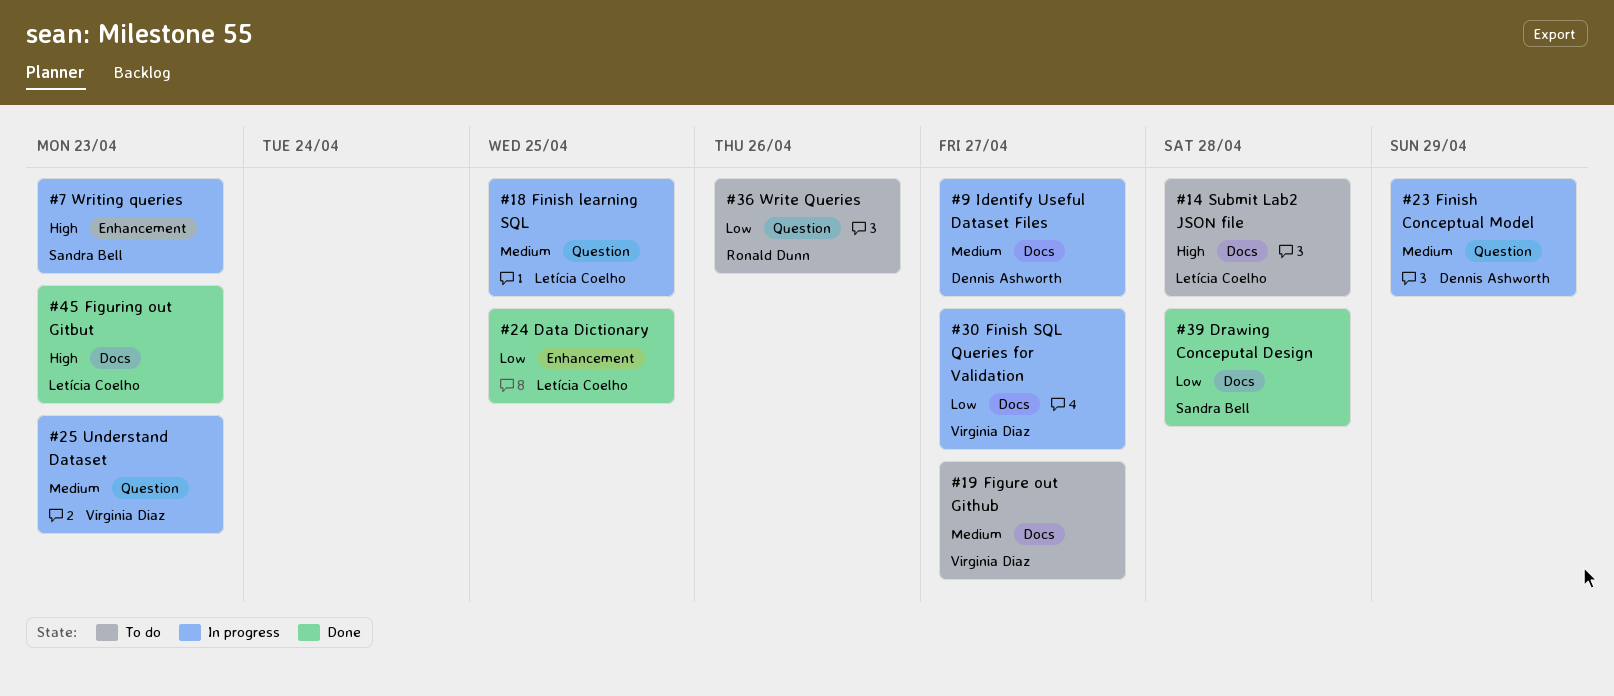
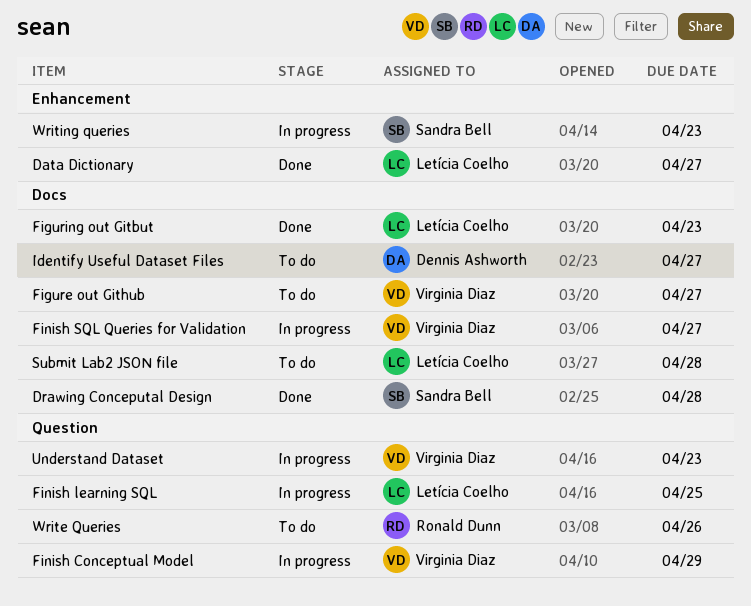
Data Dictionary, due: Apr 25 -> Apr 27
Finish Conceptual Model, owner: Dennis Ashworth -> Virginia Diaz
Identify Useful Dataset Files, status: In progress -> To do

